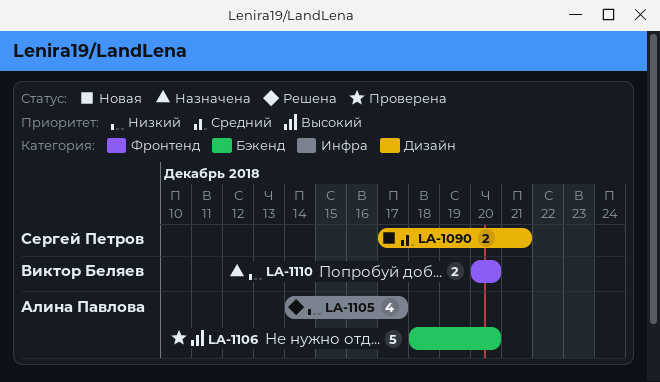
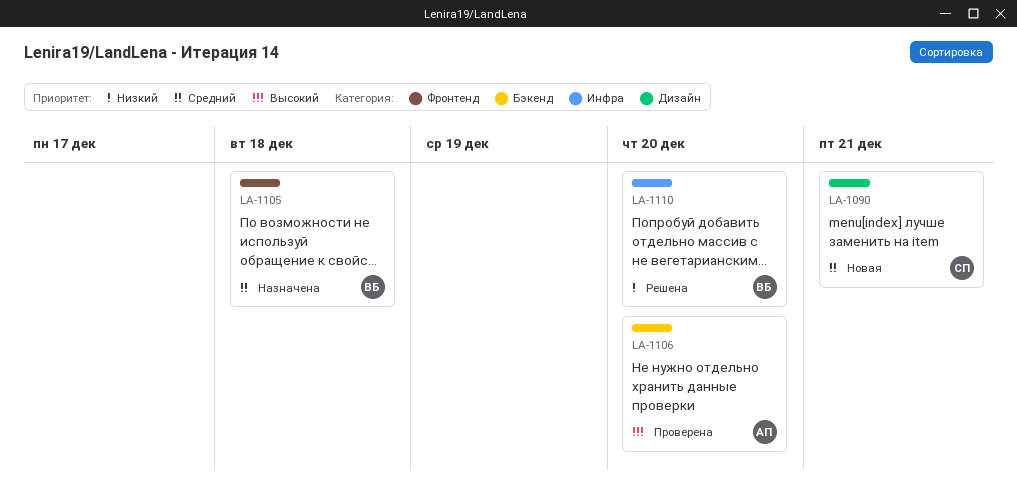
LA-1105, status: Решена -> Назначена
LA-1105, owner: Алина Павлова -> Виктор Беляев
LA-1105, priority: Низкий -> Средний
LA-1105, label: Инфра -> Фронтенд
LA-1105, due: Dec 17 -> Dec 18
LA-1110, status: Назначена -> Решена
LA-1110, label: Фронтенд -> Инфра

